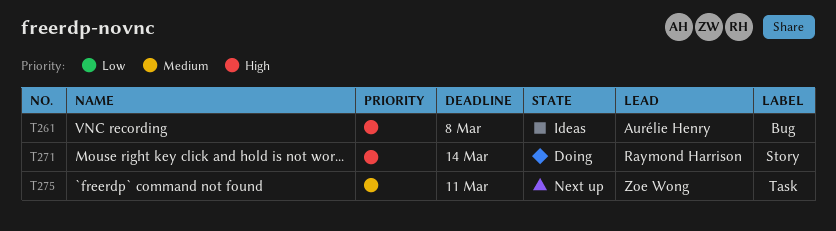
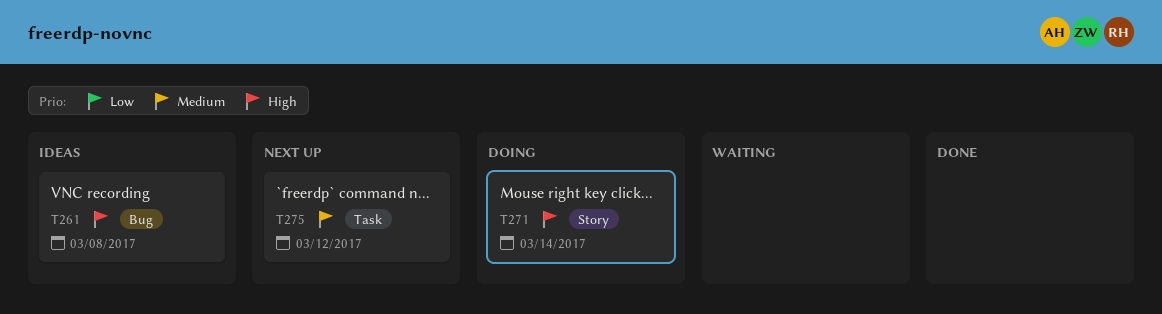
T275, due: Mar 11 -> Mar 12

